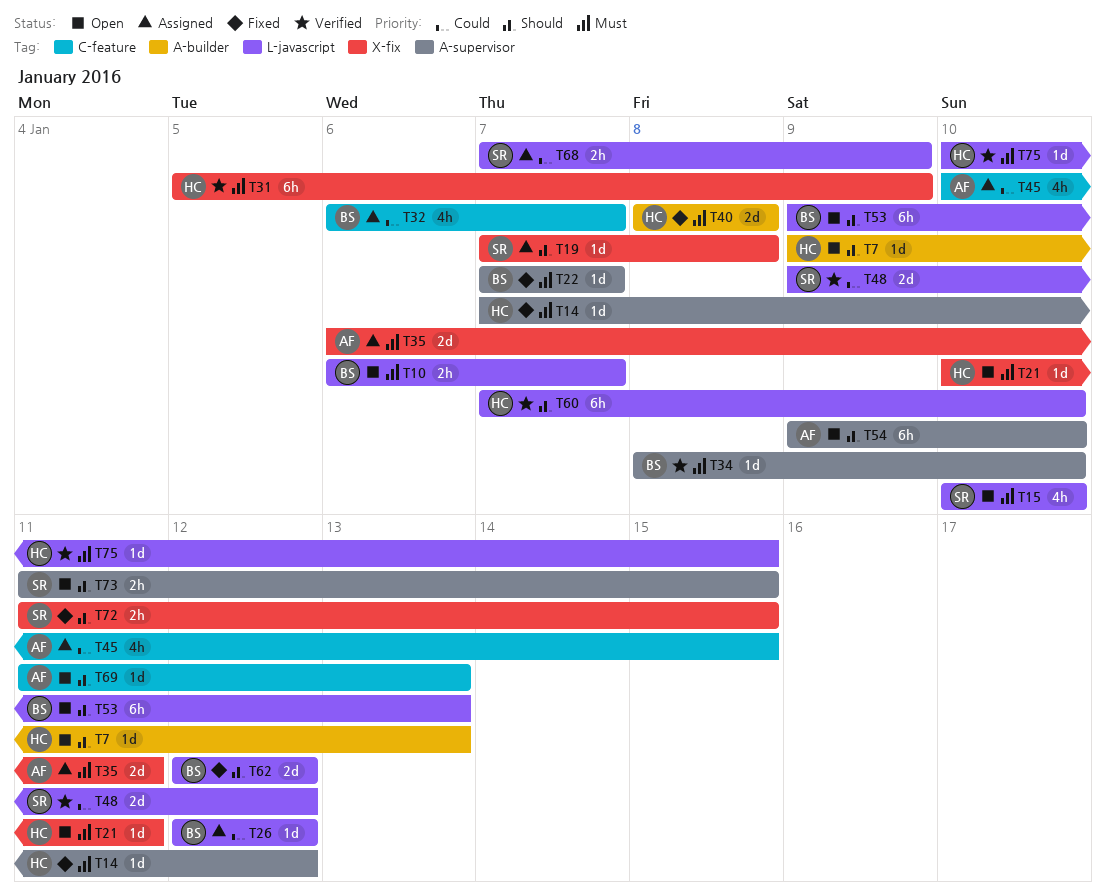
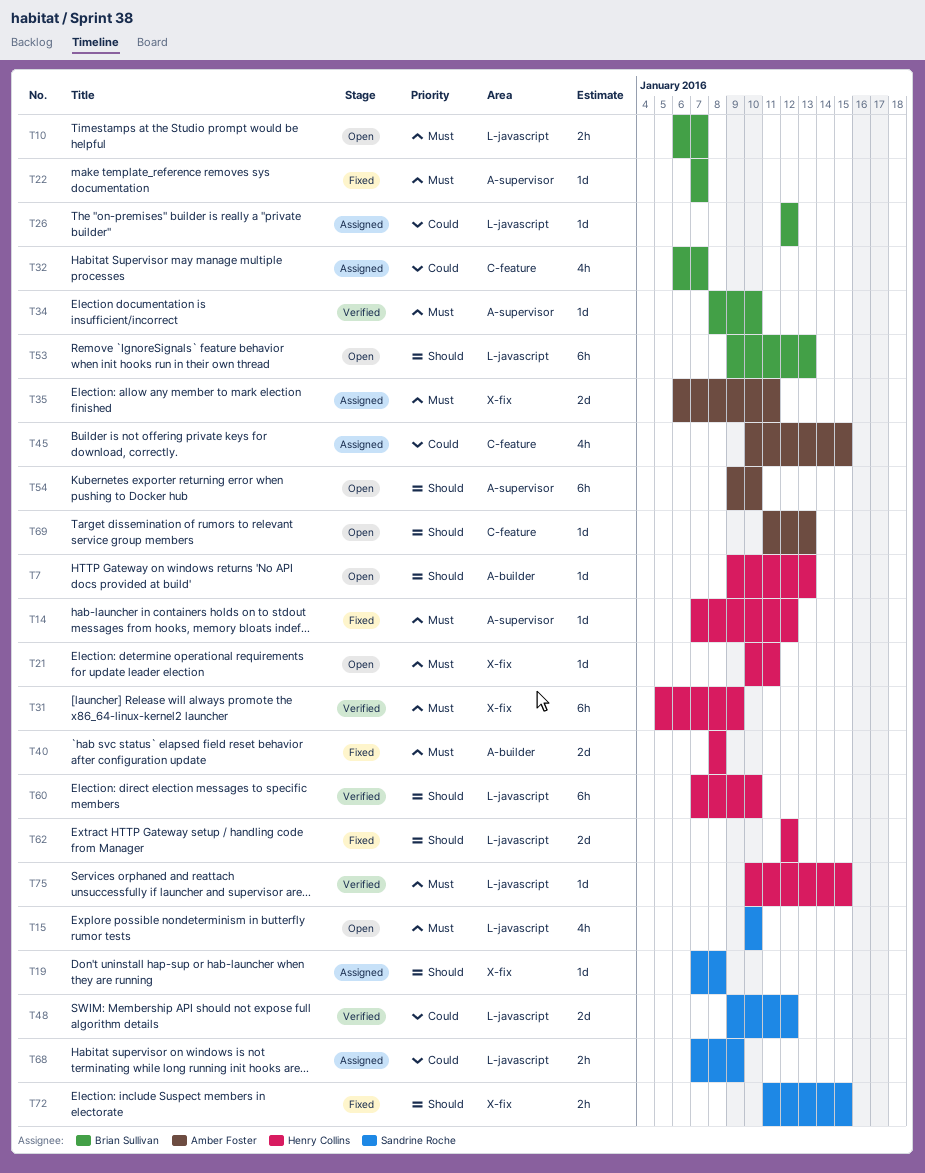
T62, owner: Brian Sullivan -> Henry Collins
T73: present -> none

